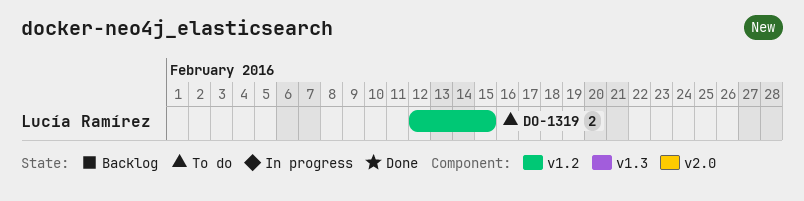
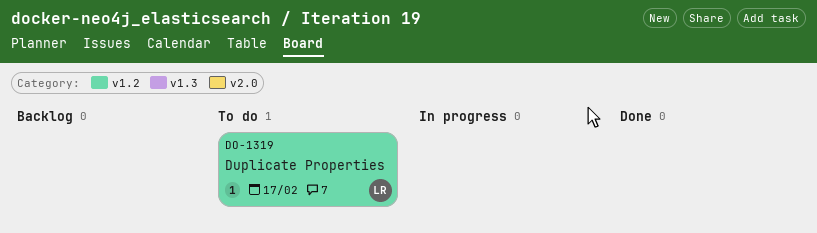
DO-1319, estimate: 2 -> 1
DO-1319, due: Feb 15 -> Feb 17

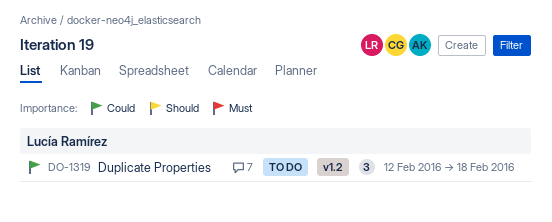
DO-1319, estimate: 1 -> 3
DO-1319, due: Feb 17 -> Feb 18

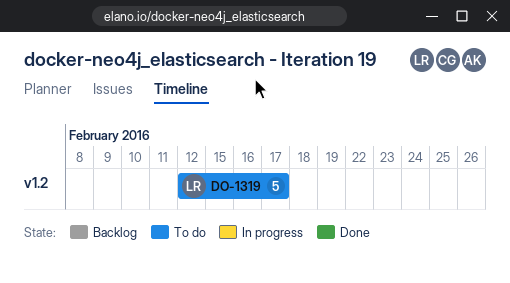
DO-1319, estimate: 3 -> 5
DO-1319, due: Feb 18 -> Feb 17

